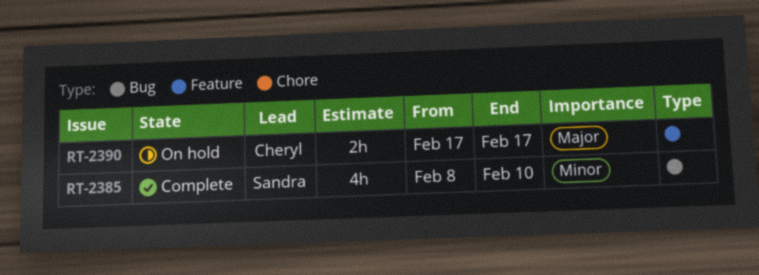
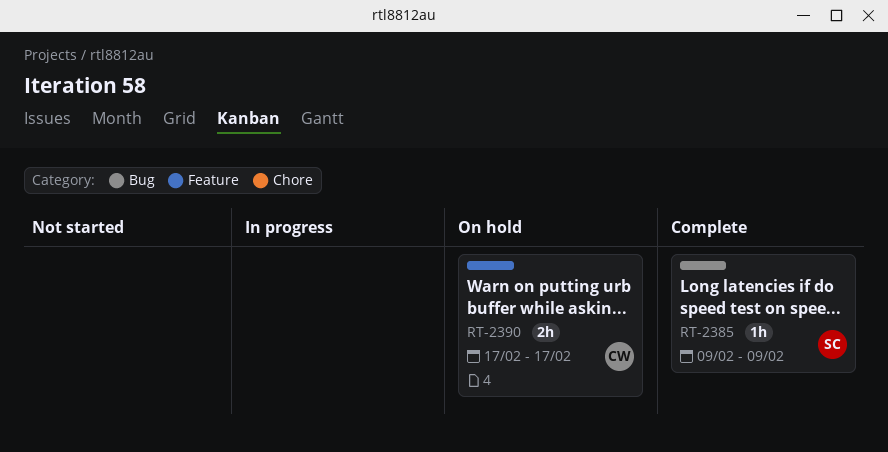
RT-2385, estimate: 4h -> 1h
RT-2385, start: Feb 8 -> Feb 9
RT-2385, due: Feb 10 -> Feb 9

